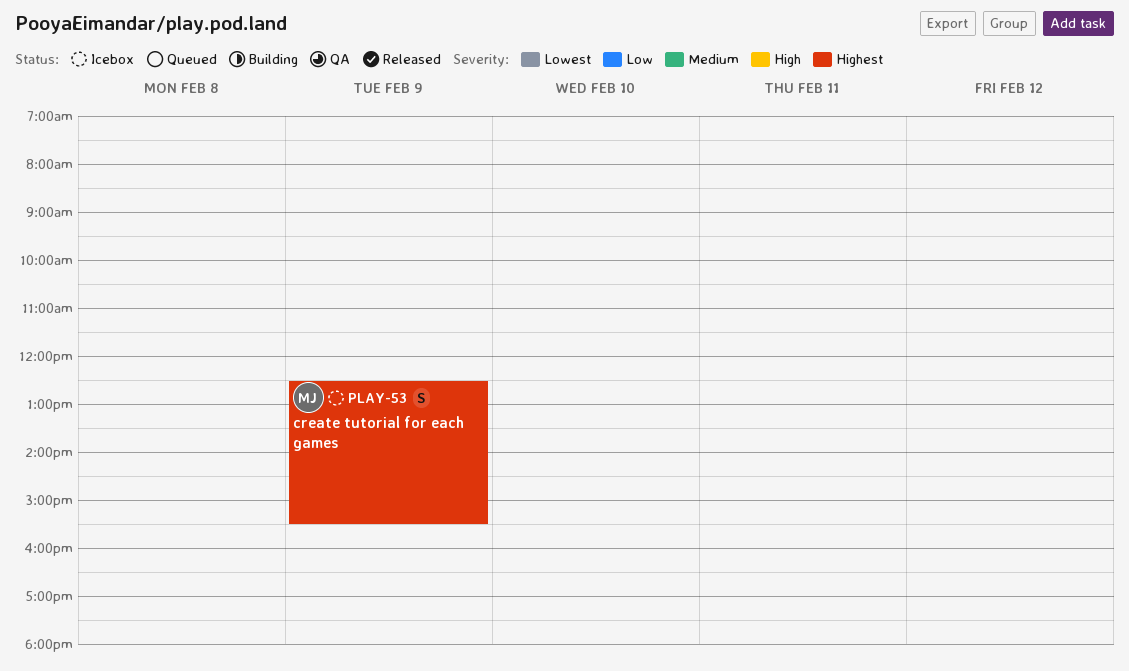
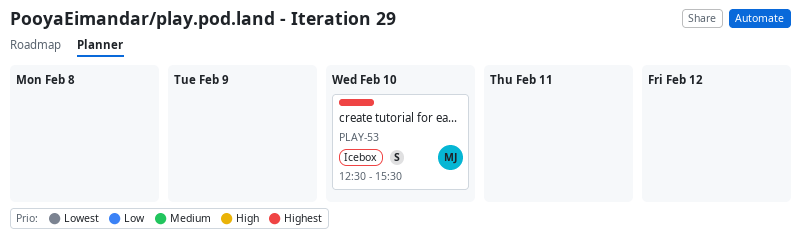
PLAY-53, day: Feb 9 -> Feb 10

